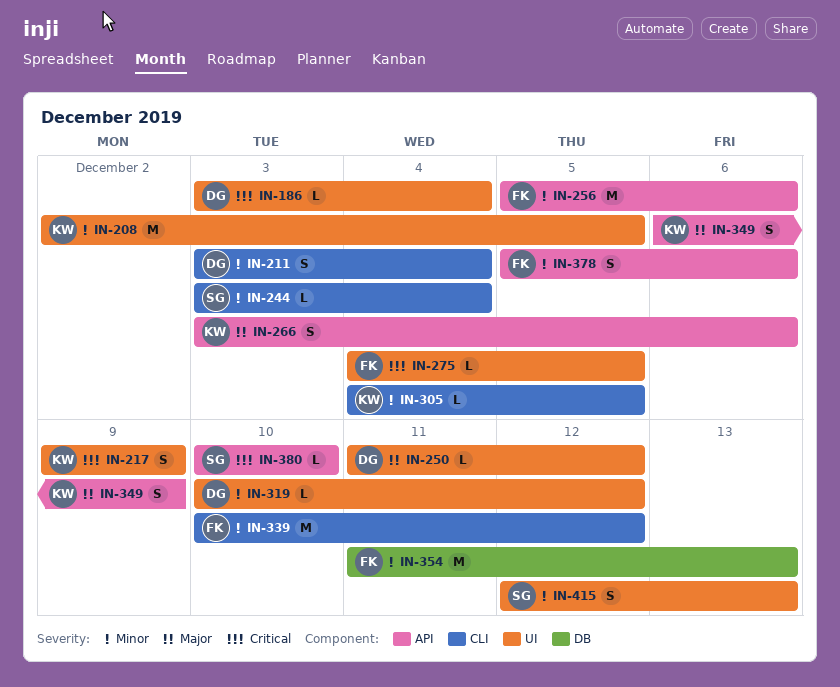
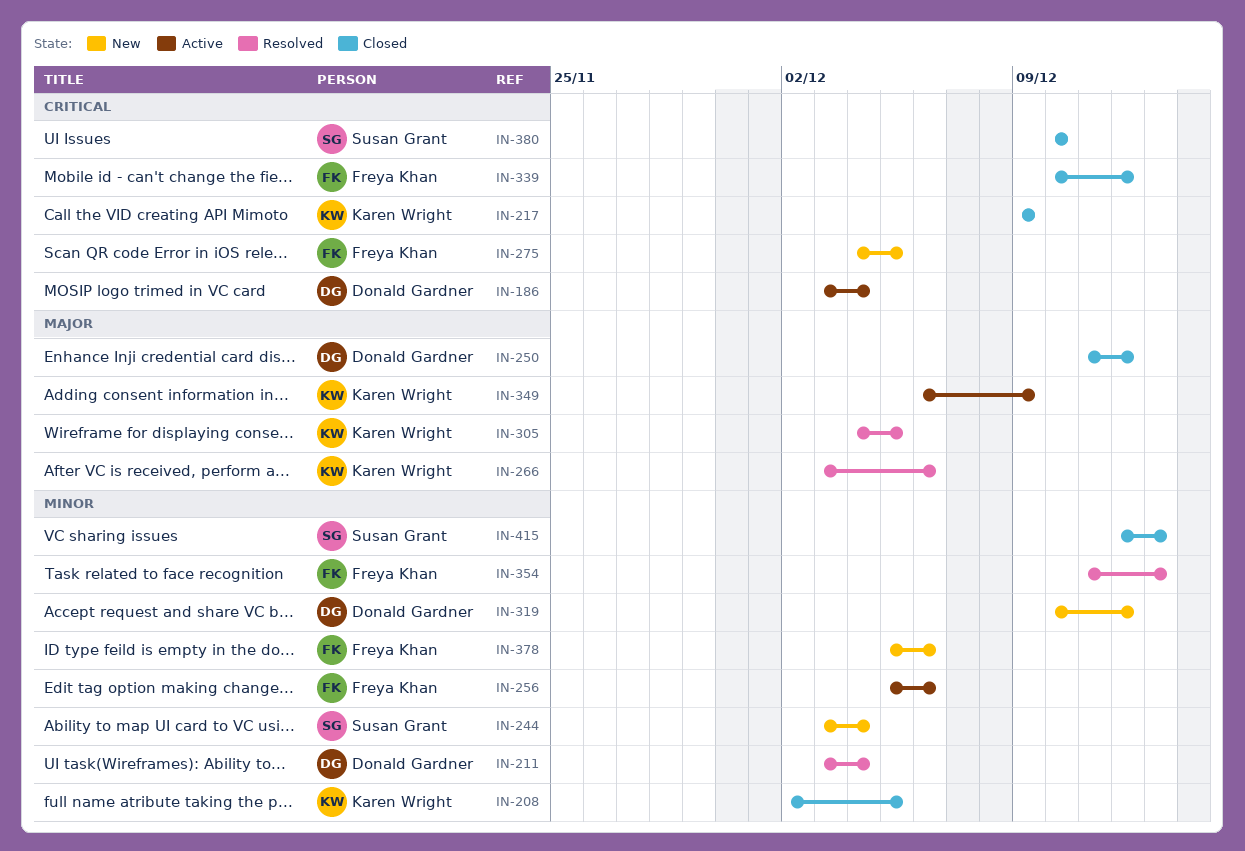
IN-305, priority: Minor -> Major
IN-339, priority: Minor -> Critical

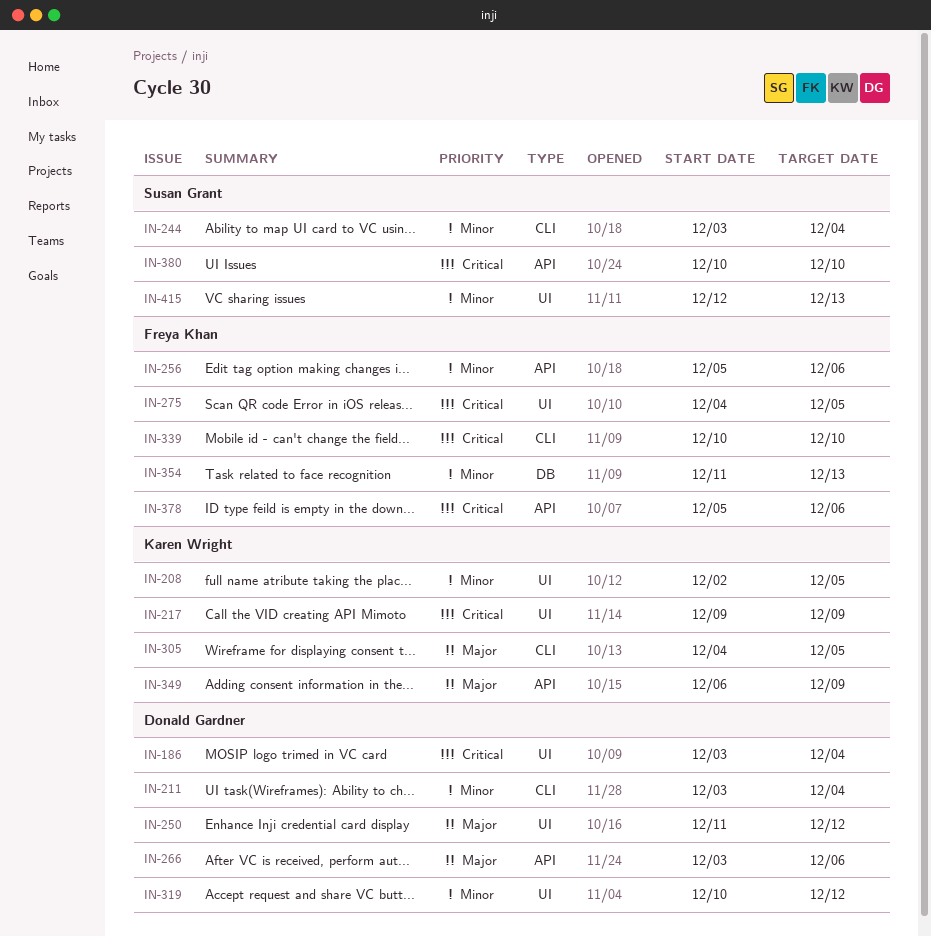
IN-266, owner: Karen Wright -> Donald Gardner
IN-339, due: Dec 12 -> Dec 10
IN-378, priority: Minor -> Critical

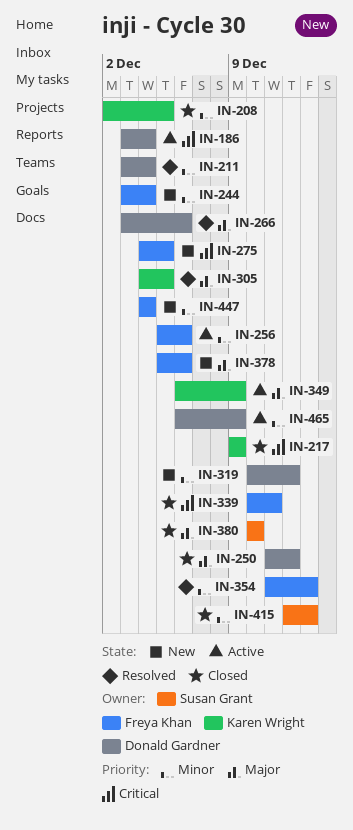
IN-244, owner: Susan Grant -> Freya Khan
IN-339, due: Dec 10 -> Dec 11
IN-378, priority: Critical -> Major
IN-380, priority: Critical -> Major
IN-447: none -> present
IN-465: none -> present

